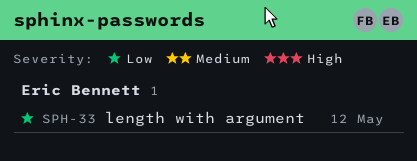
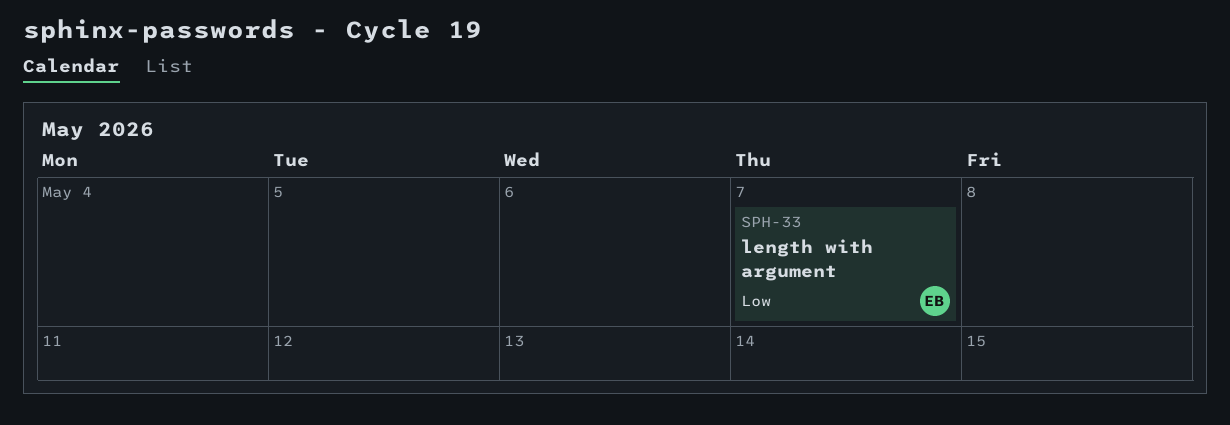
SPH-33, due: May 12 -> May 7

